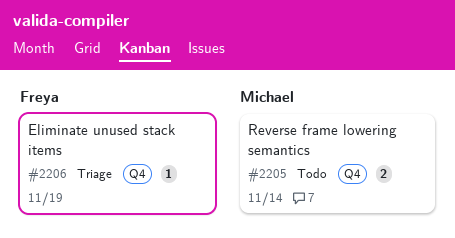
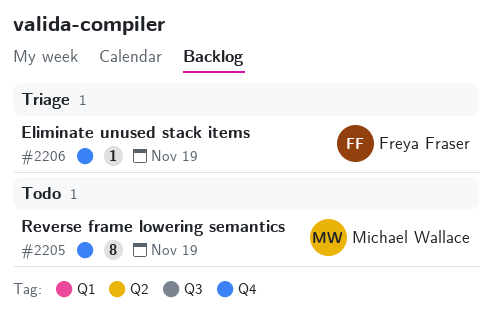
#2205, estimate: 2 -> 8
#2205, due: Nov 14 -> Nov 19

